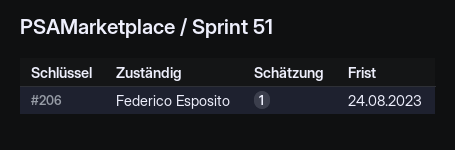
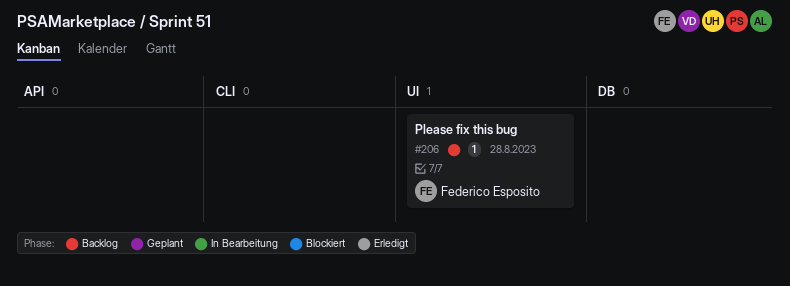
#206, due: Aug 24 -> Aug 28

